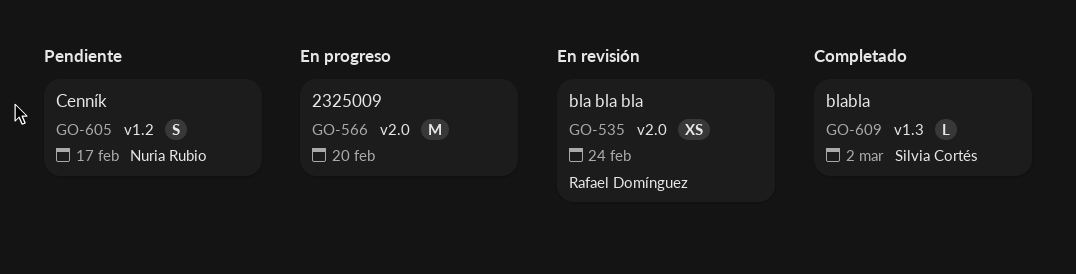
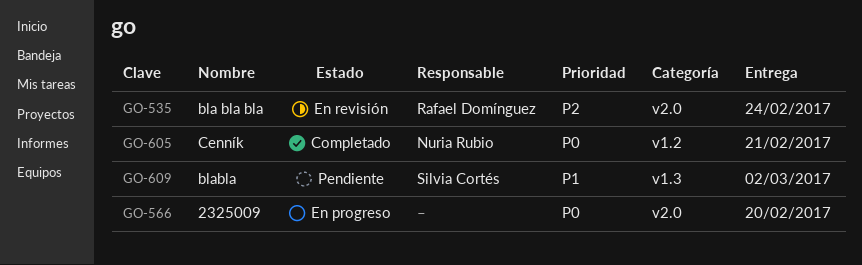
GO-605, status: Pendiente -> Completado
GO-605, due: Feb 17 -> Feb 21
GO-609, status: Completado -> Pendiente

